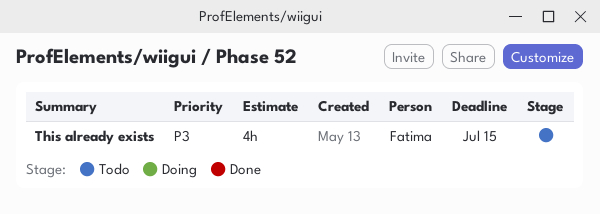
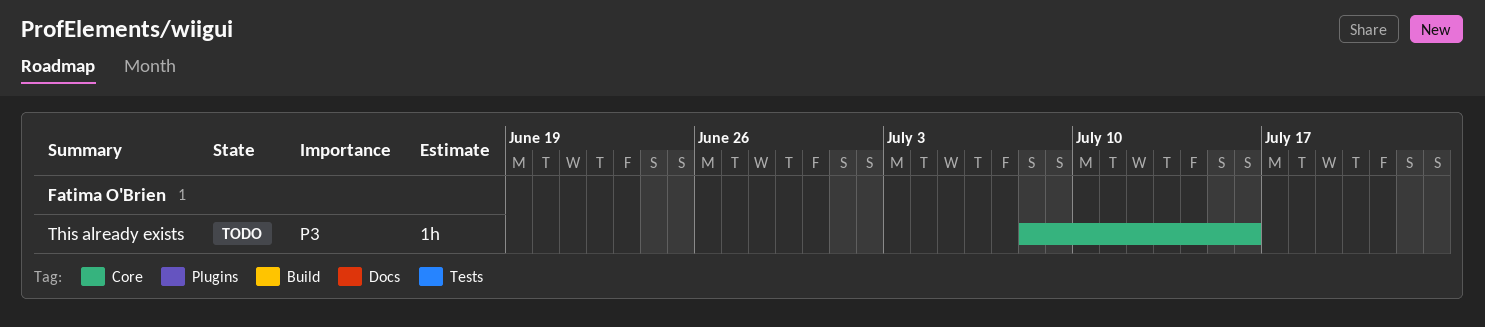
This already exists, estimate: 4h -> 1h
This already exists, due: Jul 15 -> Jul 16

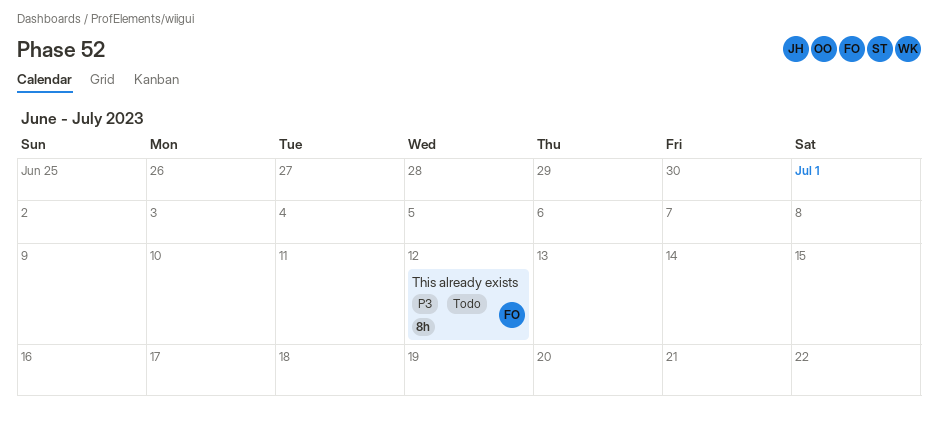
This already exists, estimate: 1h -> 8h
This already exists, due: Jul 16 -> Jul 12

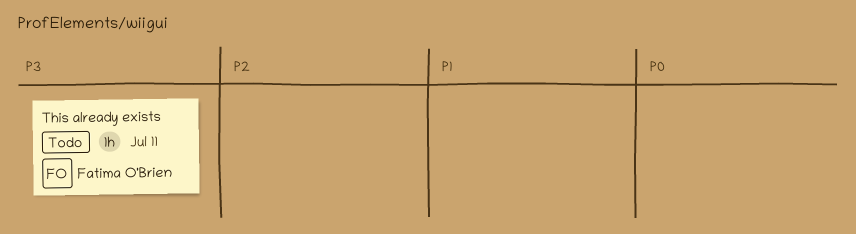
This already exists, estimate: 8h -> 1h
This already exists, due: Jul 12 -> Jul 11

